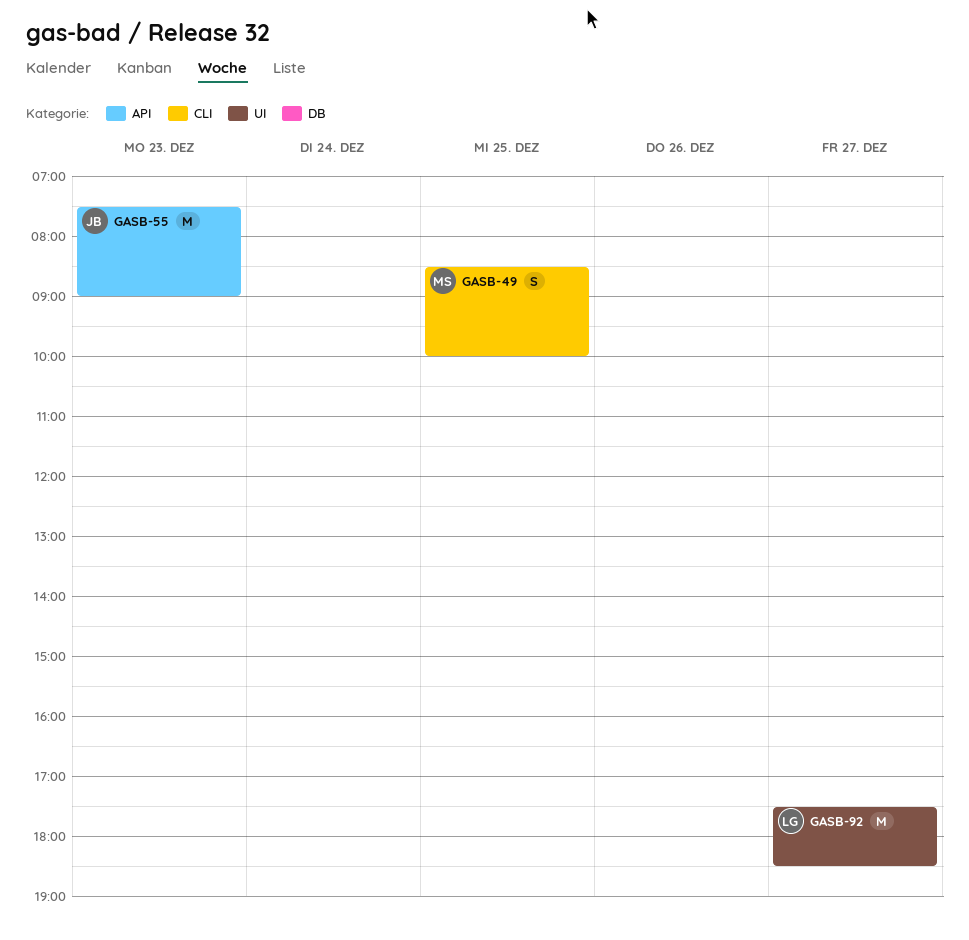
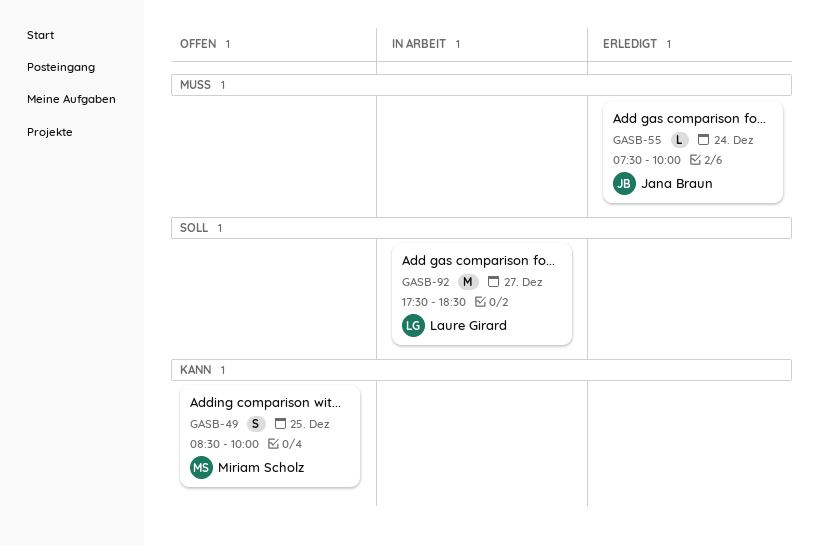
GASB-55, estimate: M -> L
GASB-55, day: Dec 23 -> Dec 24
GASB-55, ends: 09:00 -> 10:00

